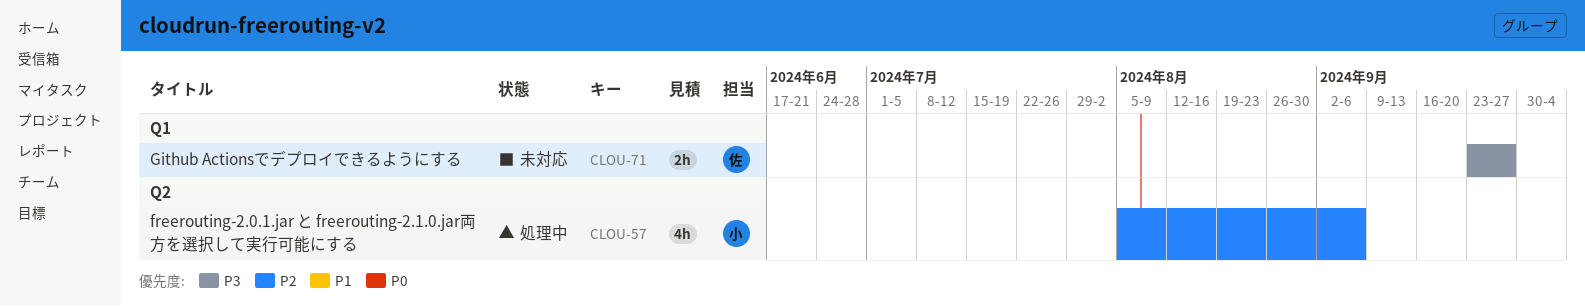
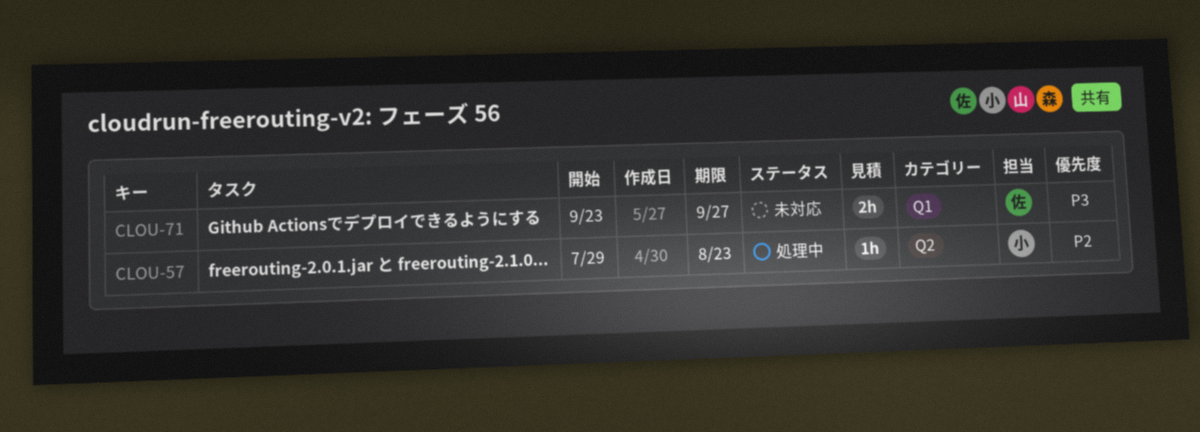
CLOU-57, estimate: 4h -> 1h
CLOU-57, start: Aug 5 -> Jul 29
CLOU-57, due: Sep 6 -> Aug 23

